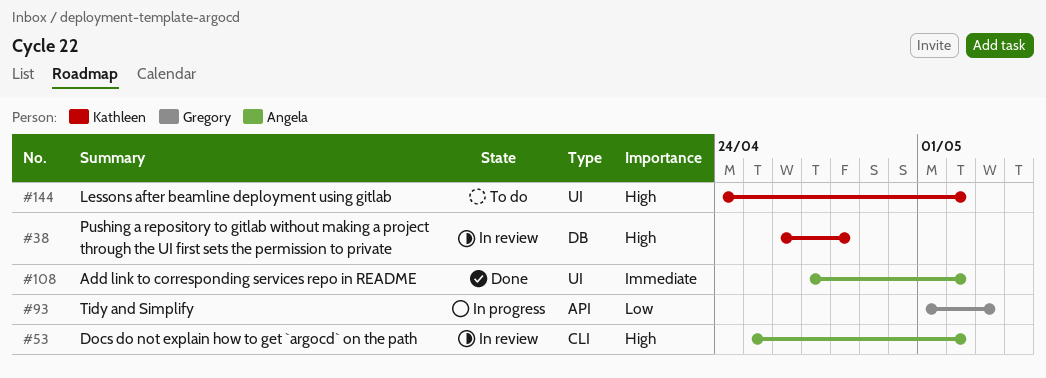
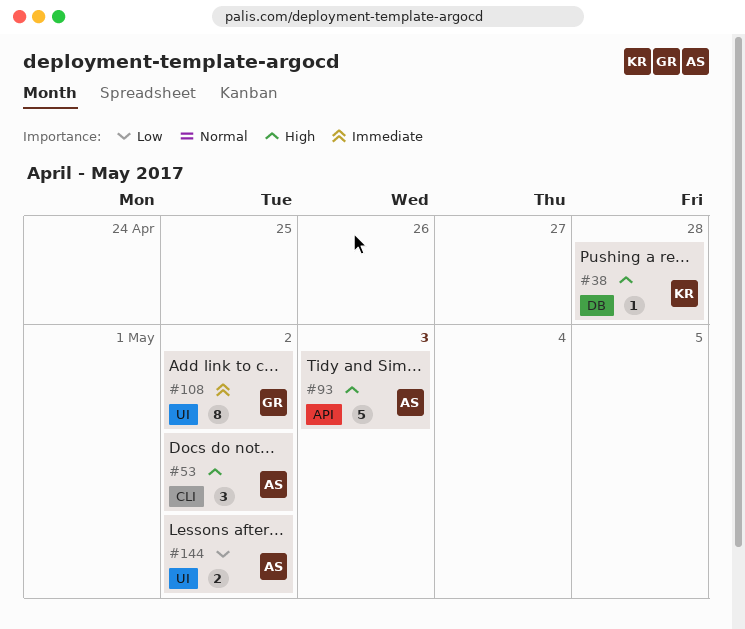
#93, owner: Gregory -> Angela
#93, priority: Low -> High
#108, owner: Angela -> Gregory
#144, owner: Kathleen -> Angela
#144, priority: High -> Low

